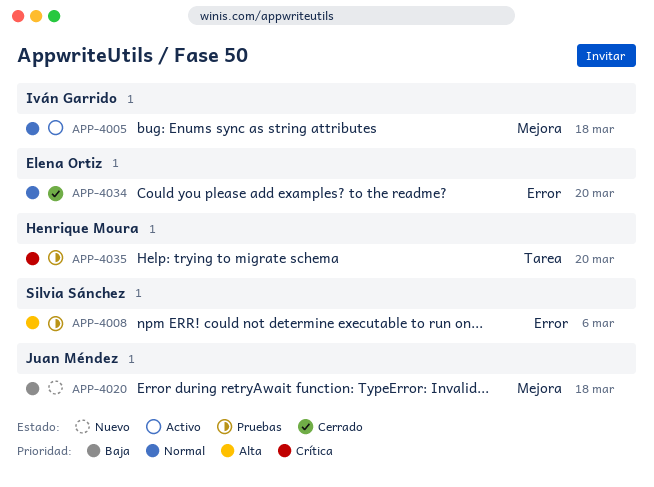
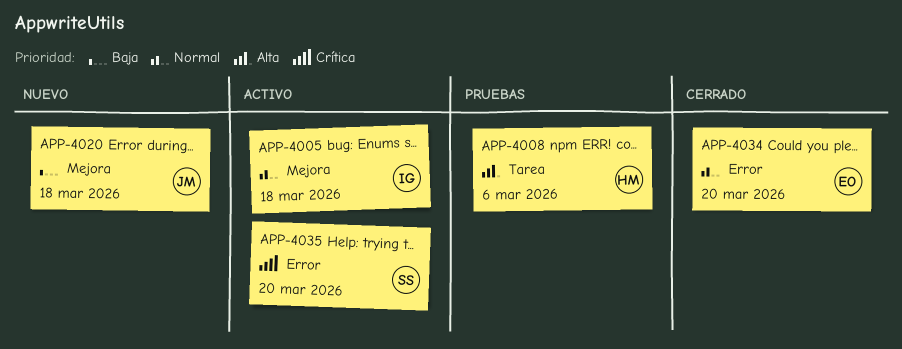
APP-4008, owner: Silvia Sánchez -> Henrique Moura
APP-4008, label: Error -> Tarea
APP-4035, status: Pruebas -> Activo
APP-4035, owner: Henrique Moura -> Silvia Sánchez
APP-4035, label: Tarea -> Error

